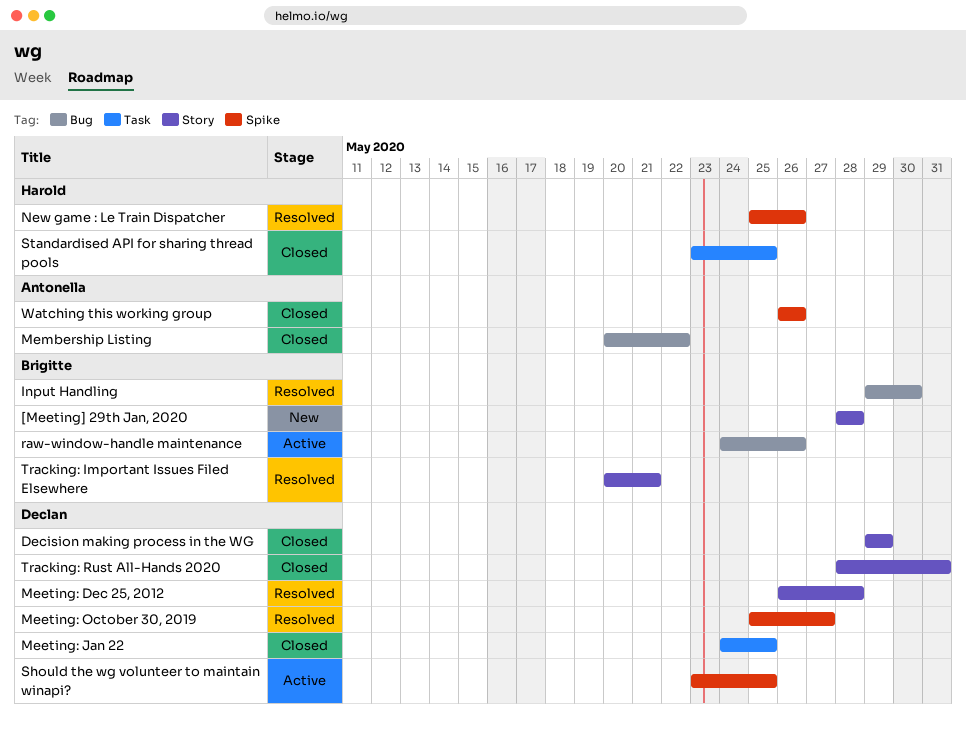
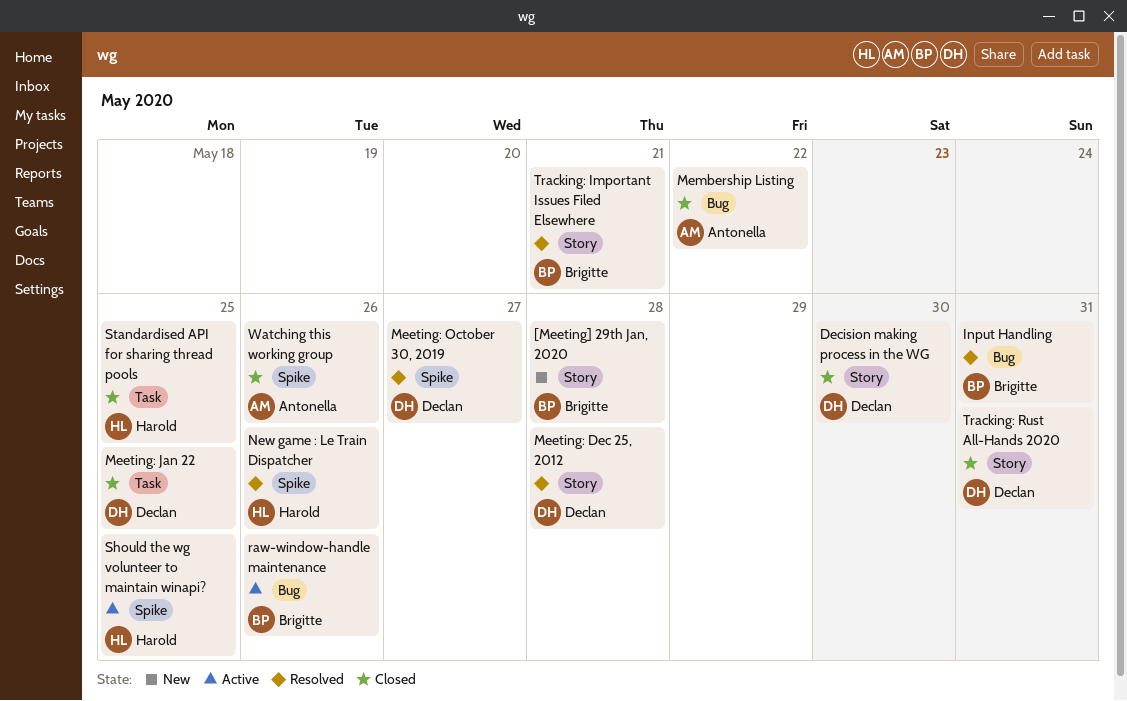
Decision making process in the WG, due: May 29 -> May 30
Input Handling, due: May 30 -> May 31
Should the wg volunteer to maintain winapi?, owner: Declan -> Harold

